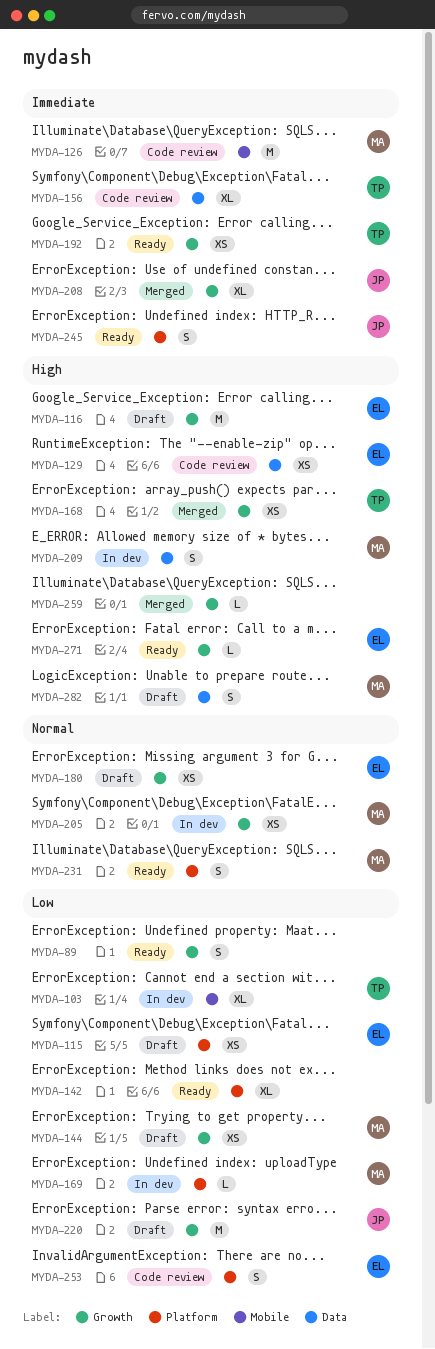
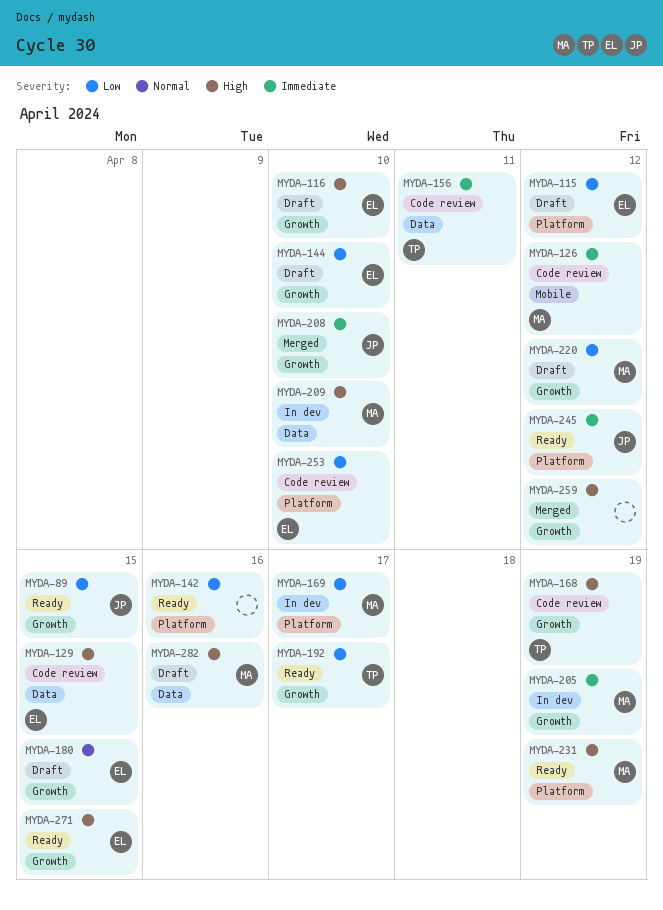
MYDA-89, owner: none -> JP
MYDA-103: present -> none
MYDA-144, owner: MA -> EL
MYDA-168, status: Merged -> Code review
MYDA-192, priority: Immediate -> Low
MYDA-205, priority: Normal -> Immediate
MYDA-220, owner: JP -> MA
MYDA-231, priority: Normal -> High

